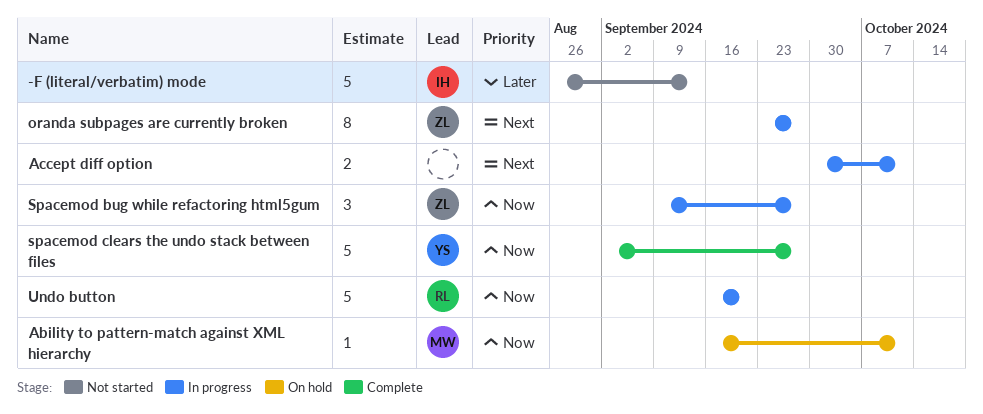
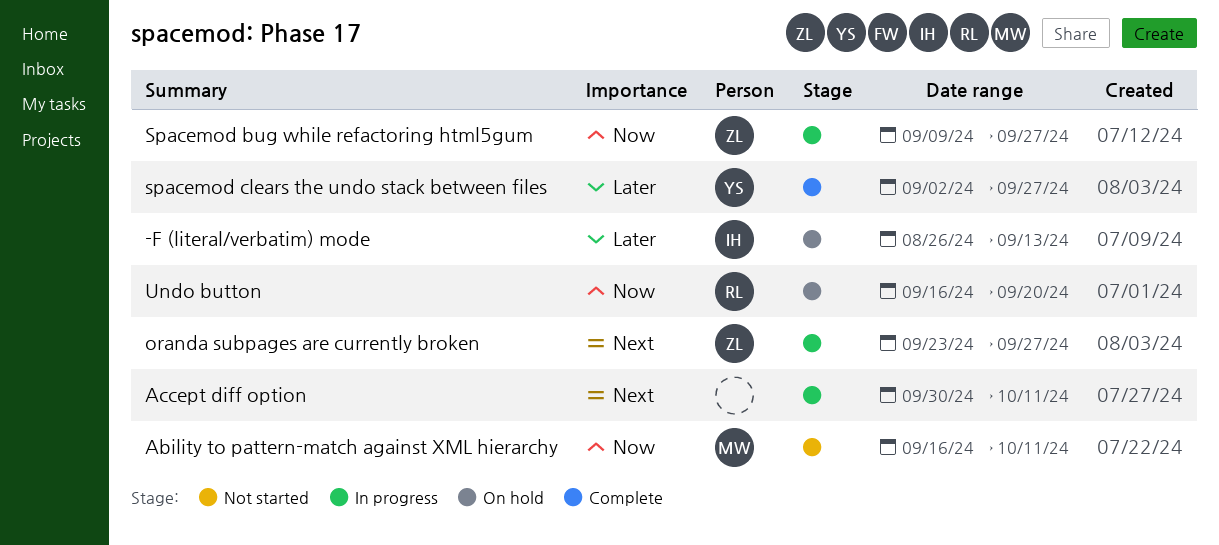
-F (literal/verbatim) mode, status: Not started -> On hold
Ability to pattern-match against XML hierarchy, status: On hold -> Not started
spacemod clears the undo stack between files, priority: Now -> Later
Undo button, status: In progress -> On hold

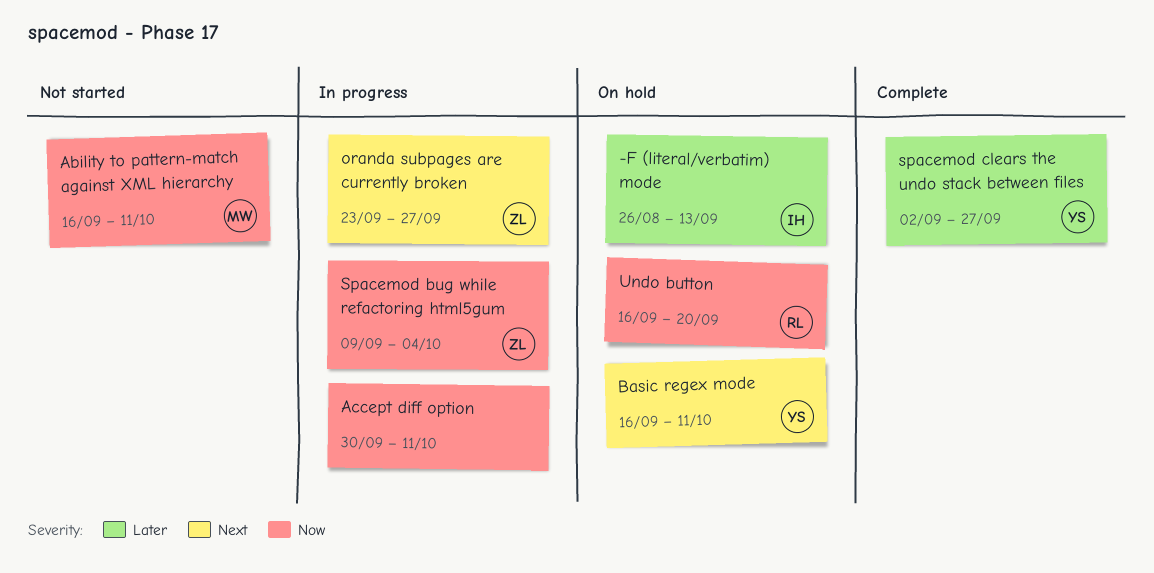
Accept diff option, priority: Next -> Now
Basic regex mode: none -> present
Spacemod bug while refactoring html5gum, due: Sep 27 -> Oct 4

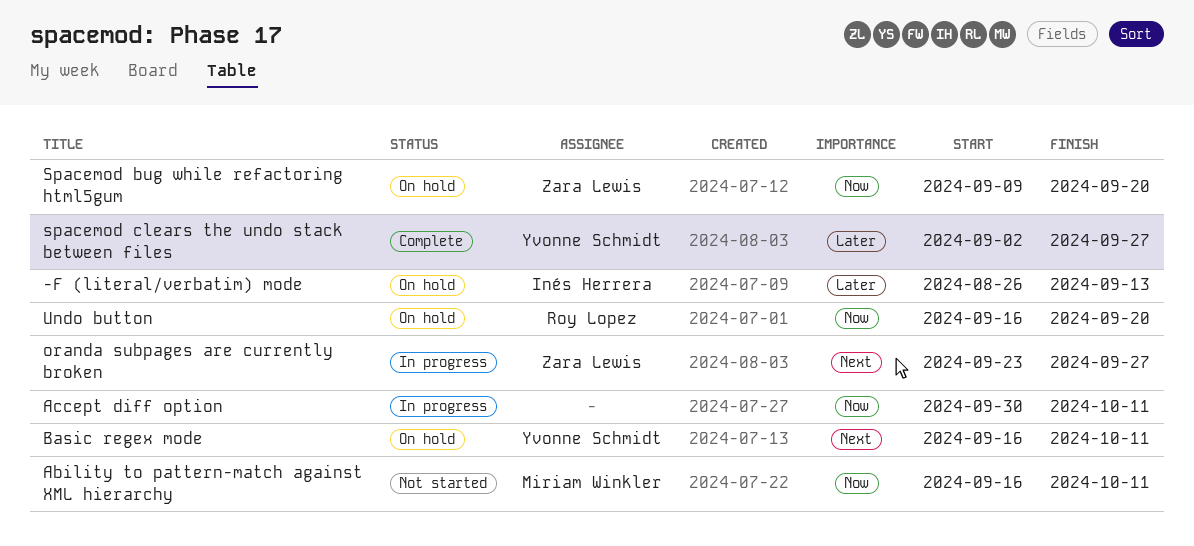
Spacemod bug while refactoring html5gum, status: In progress -> On hold
Spacemod bug while refactoring html5gum, due: Oct 4 -> Sep 20

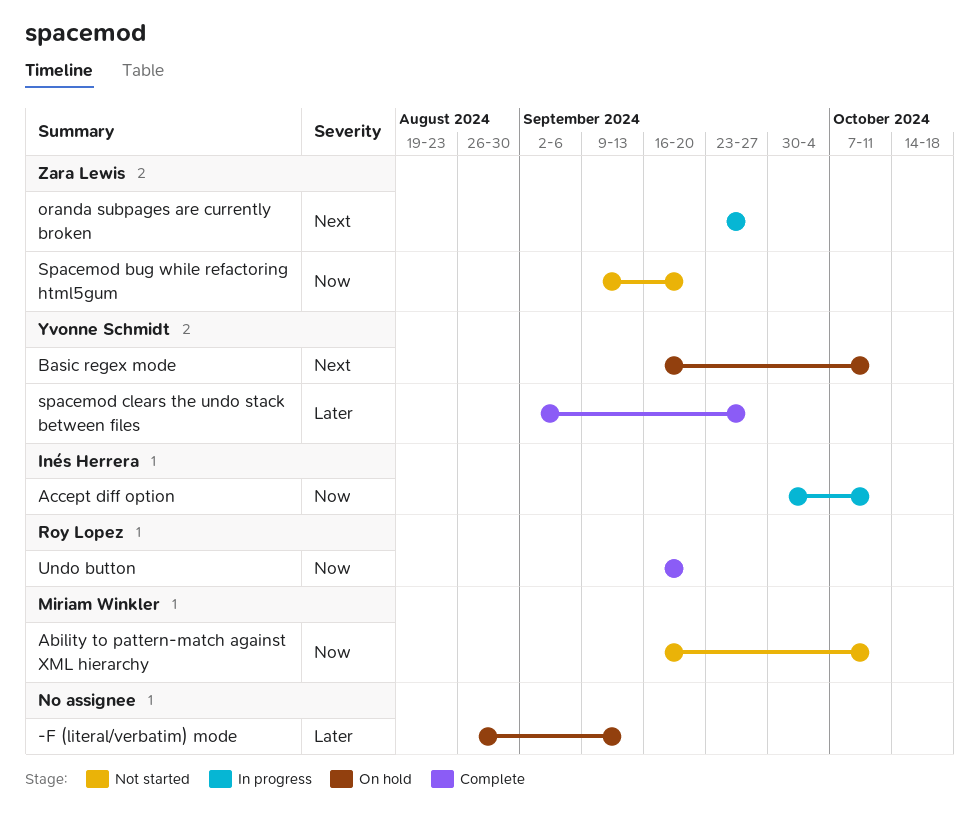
-F (literal/verbatim) mode, owner: Inés Herrera -> none
Accept diff option, owner: none -> Inés Herrera
Spacemod bug while refactoring html5gum, status: On hold -> Not started
Undo button, status: On hold -> Complete

